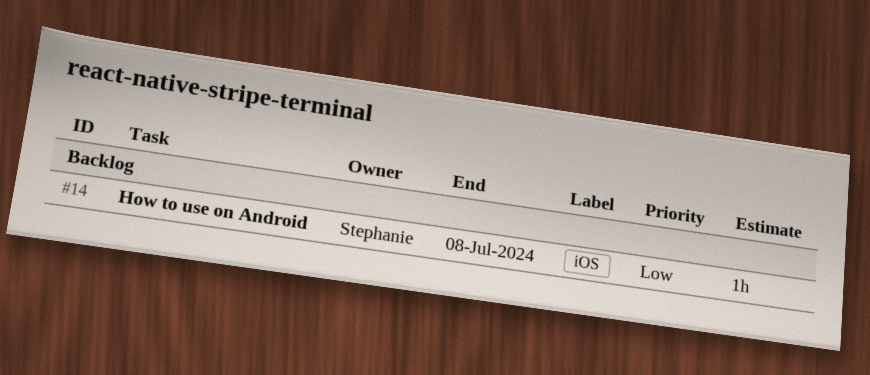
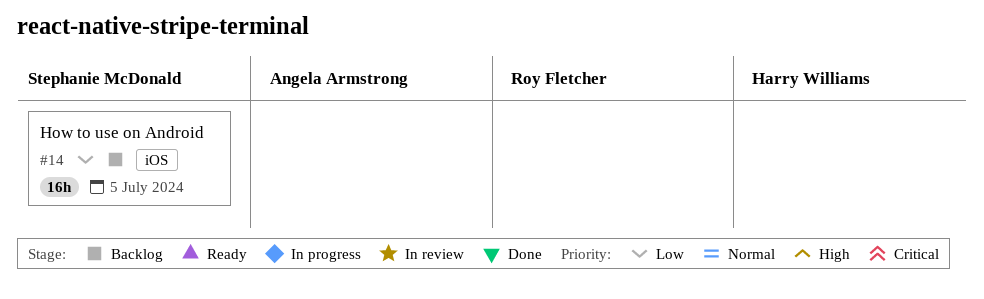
#14, estimate: 1h -> 16h
#14, due: Jul 8 -> Jul 5

